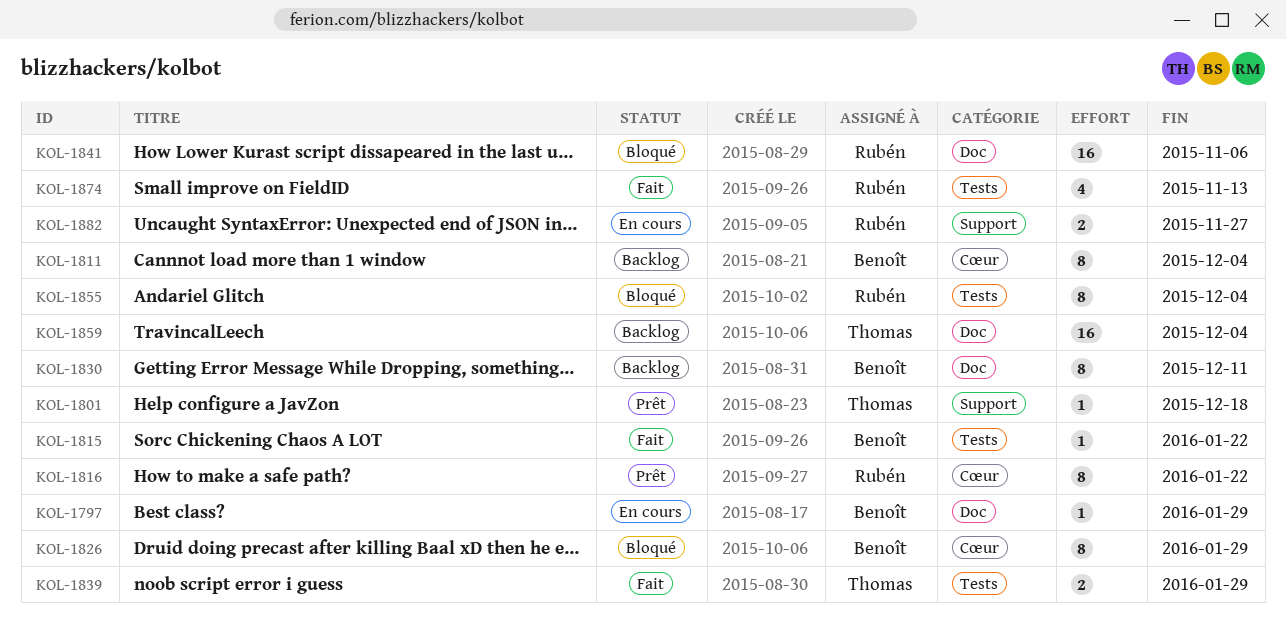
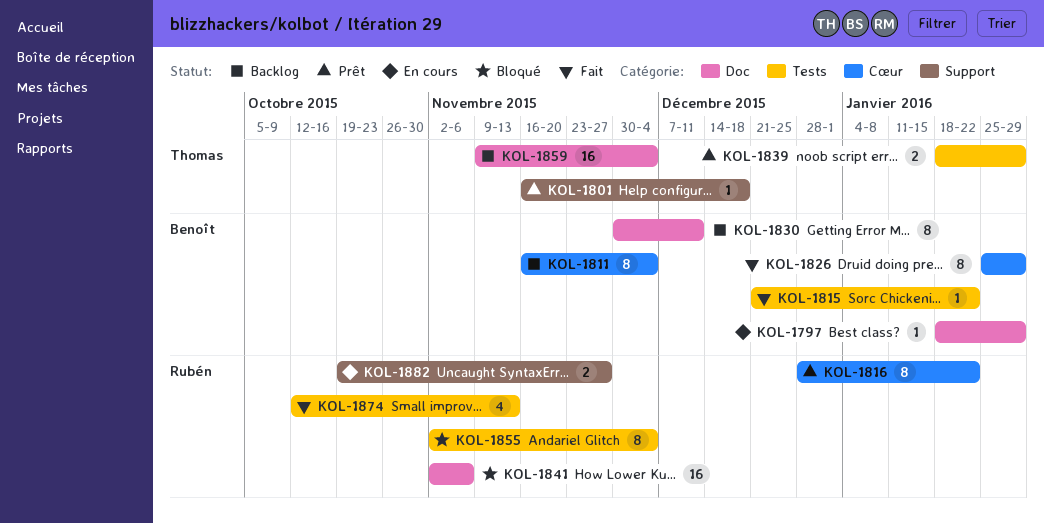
KOL-1826, status: Bloqué -> Fait
KOL-1839, status: Fait -> Prêt

